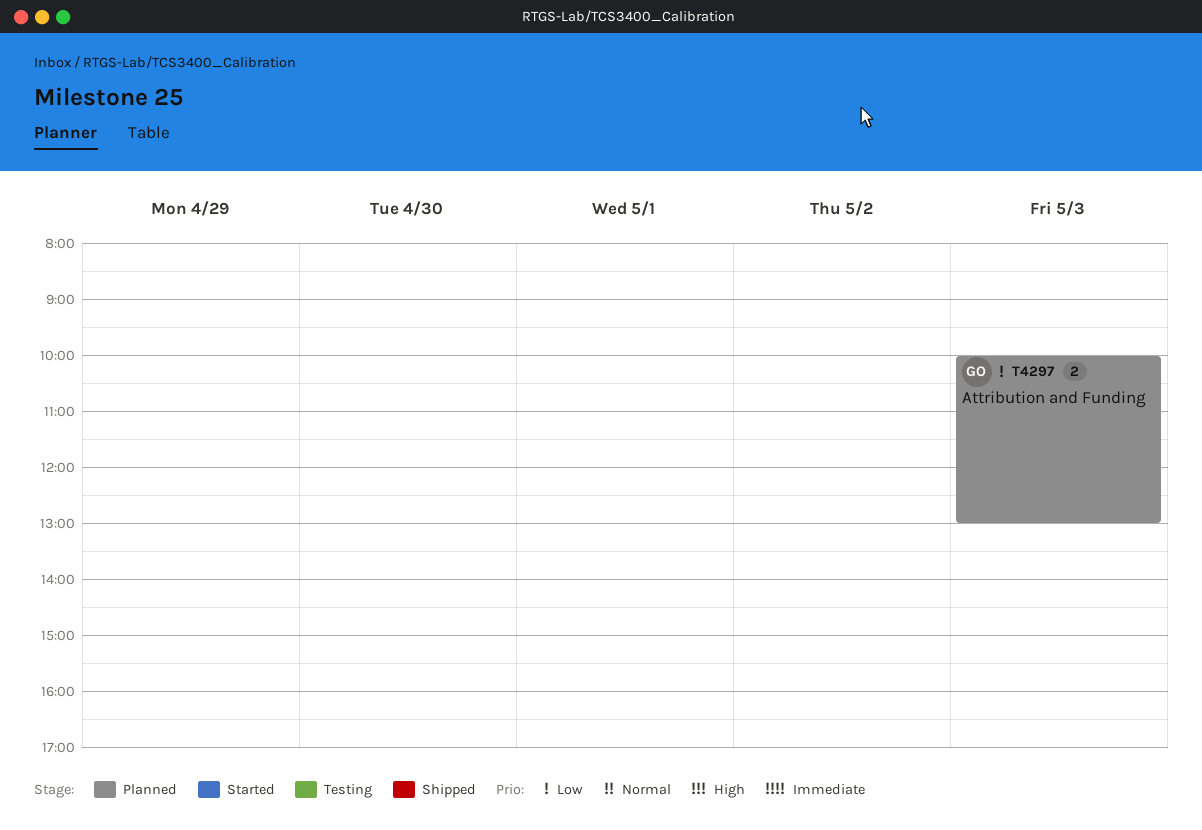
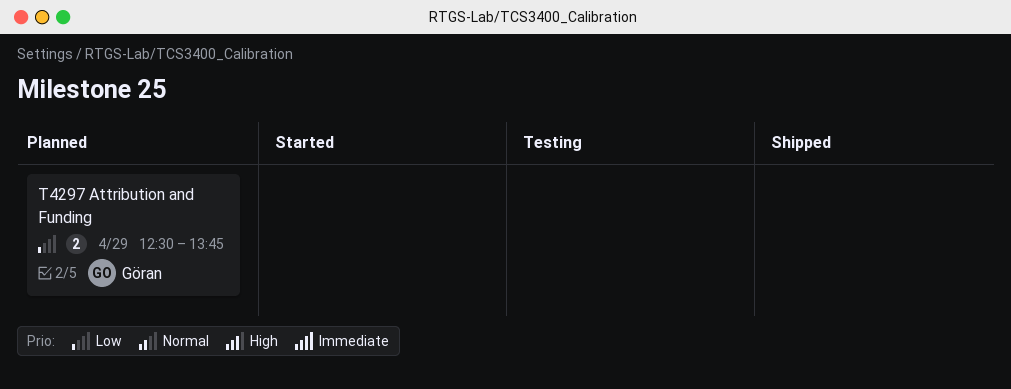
T4297, day: May 3 -> Apr 29
T4297, begins: 10:00 -> 12:30
T4297, ends: 13:00 -> 13:45

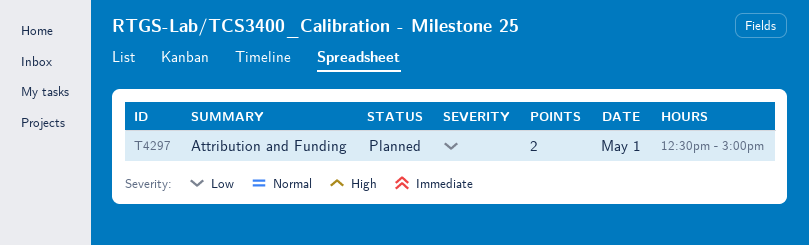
T4297, day: Apr 29 -> May 1
T4297, ends: 13:45 -> 15:00

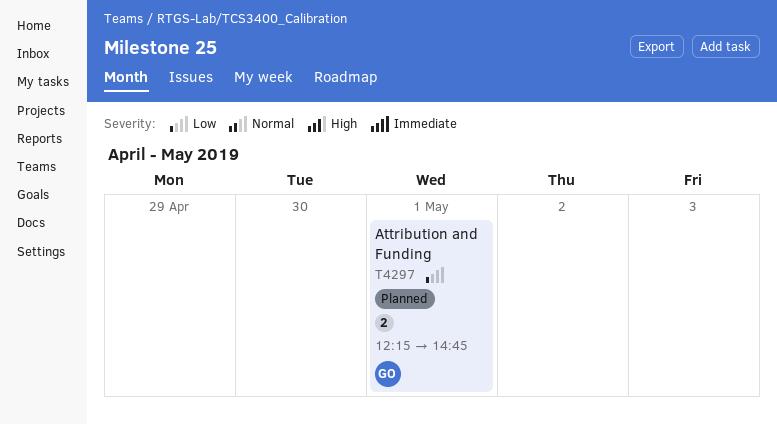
T4297, begins: 12:30 -> 12:15
T4297, ends: 15:00 -> 14:45

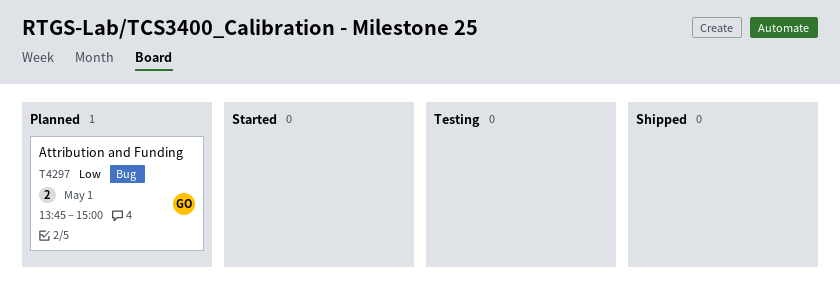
T4297, begins: 12:15 -> 13:45
T4297, ends: 14:45 -> 15:00

